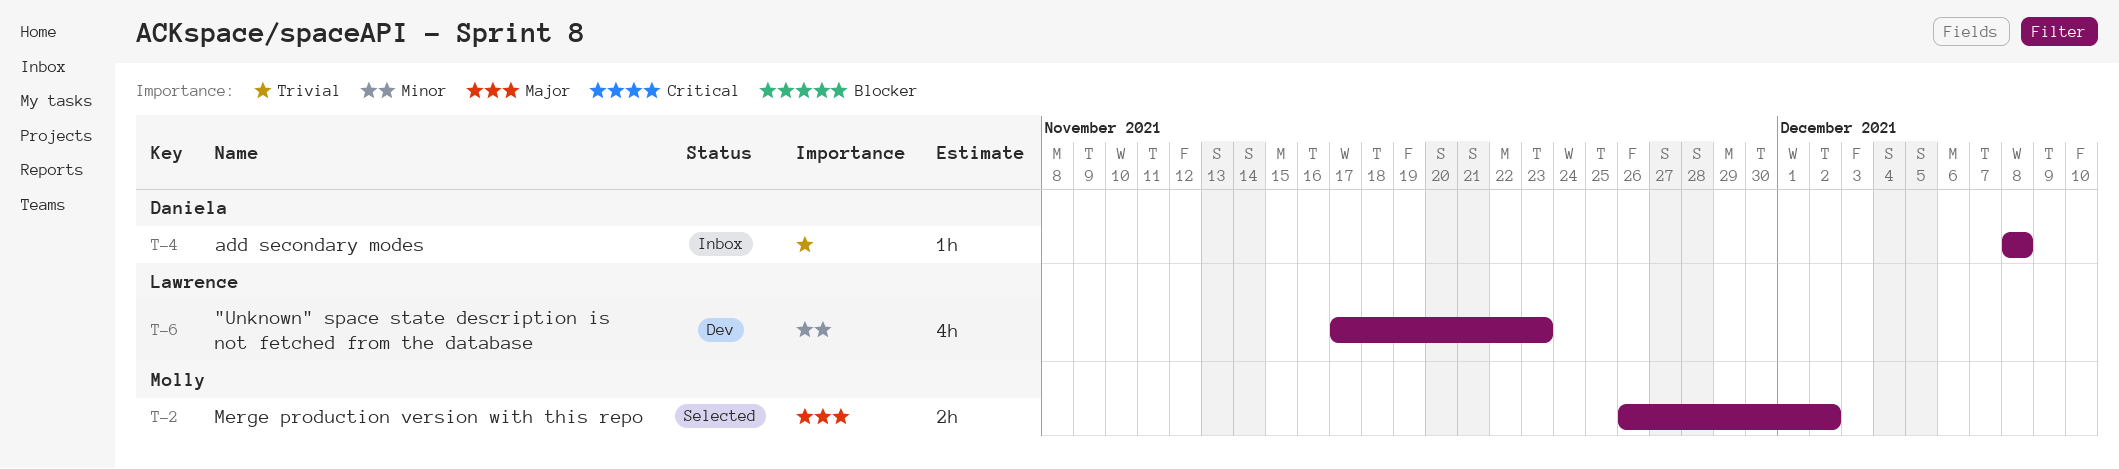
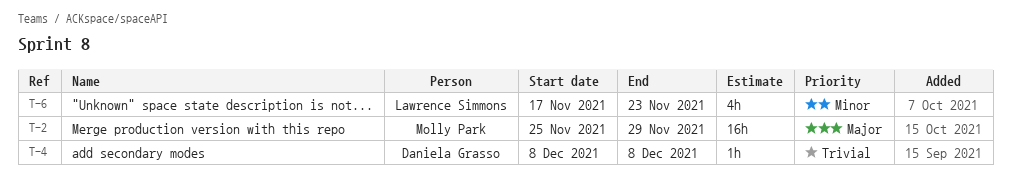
T-2, estimate: 2h -> 16h
T-2, start: Nov 26 -> Nov 25
T-2, due: Dec 2 -> Nov 29

